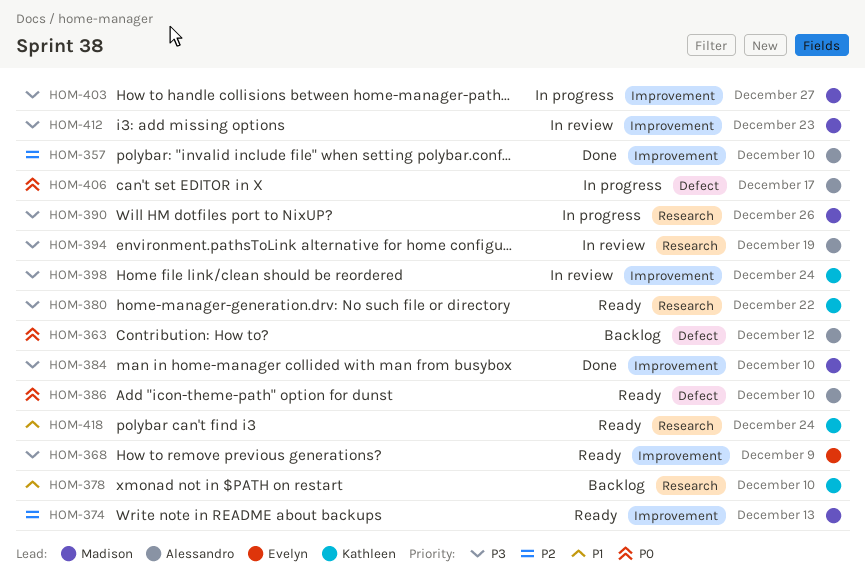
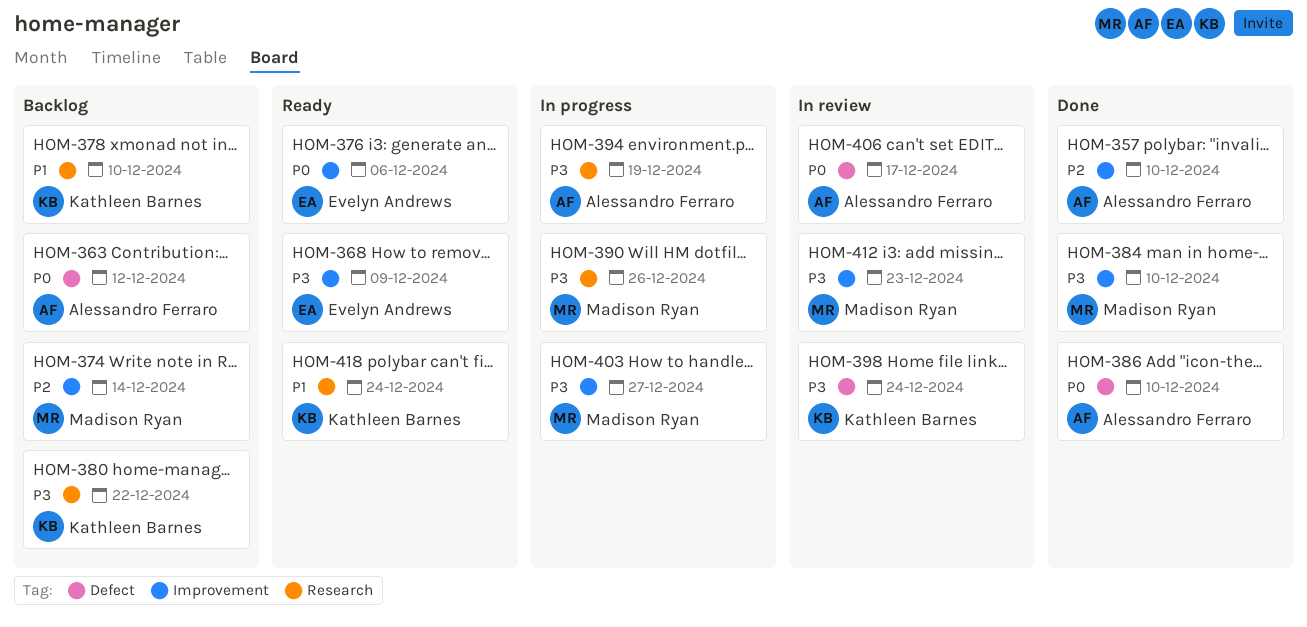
HOM-374, status: Ready -> Backlog
HOM-374, due: Dec 13 -> Dec 14
HOM-376: none -> present
HOM-380, status: Ready -> Backlog
HOM-386, status: Ready -> Done
HOM-394, status: In review -> In progress
HOM-398, label: Improvement -> Defect
HOM-406, status: In progress -> In review

